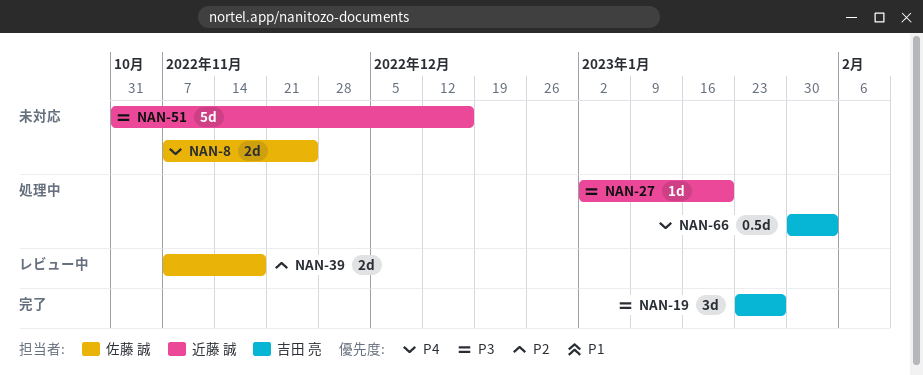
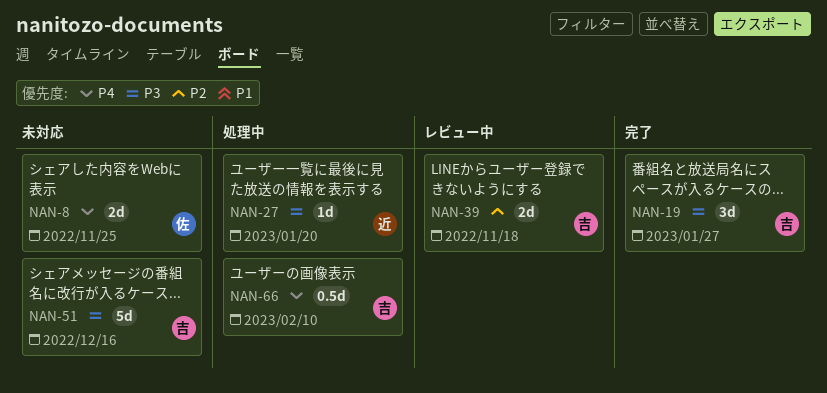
NAN-39, owner: 佐藤 誠 -> 吉田 亮
NAN-51, owner: 近藤 誠 -> 吉田 亮
NAN-66, due: Feb 3 -> Feb 10

